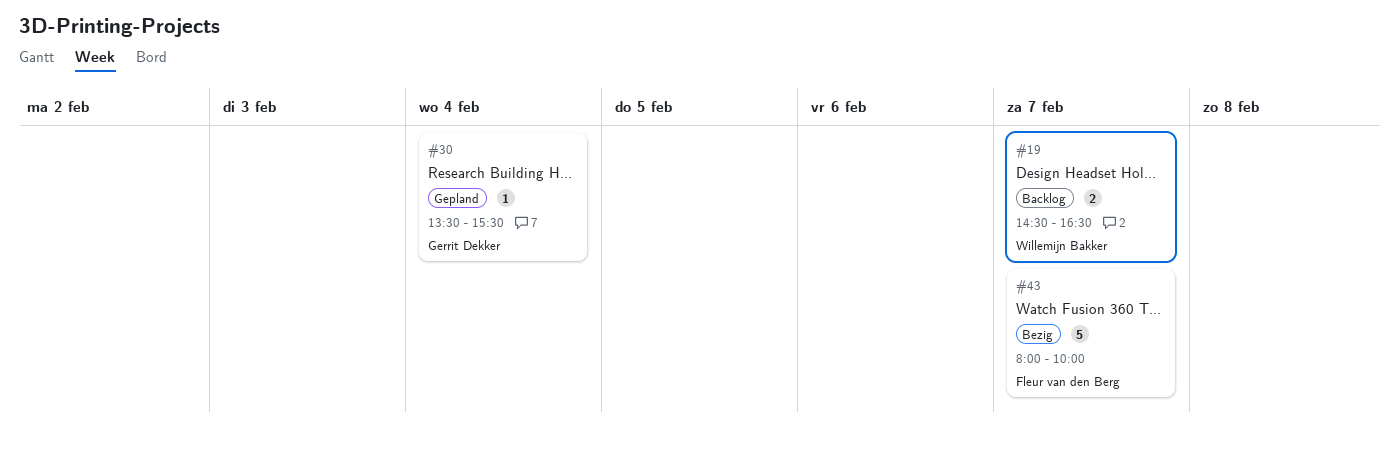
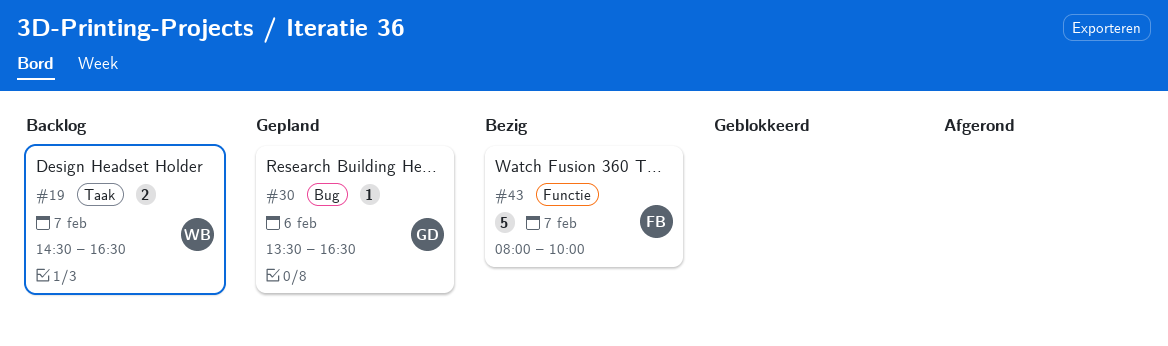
#30, day: Feb 4 -> Feb 6
#30, ends: 15:30 -> 16:30

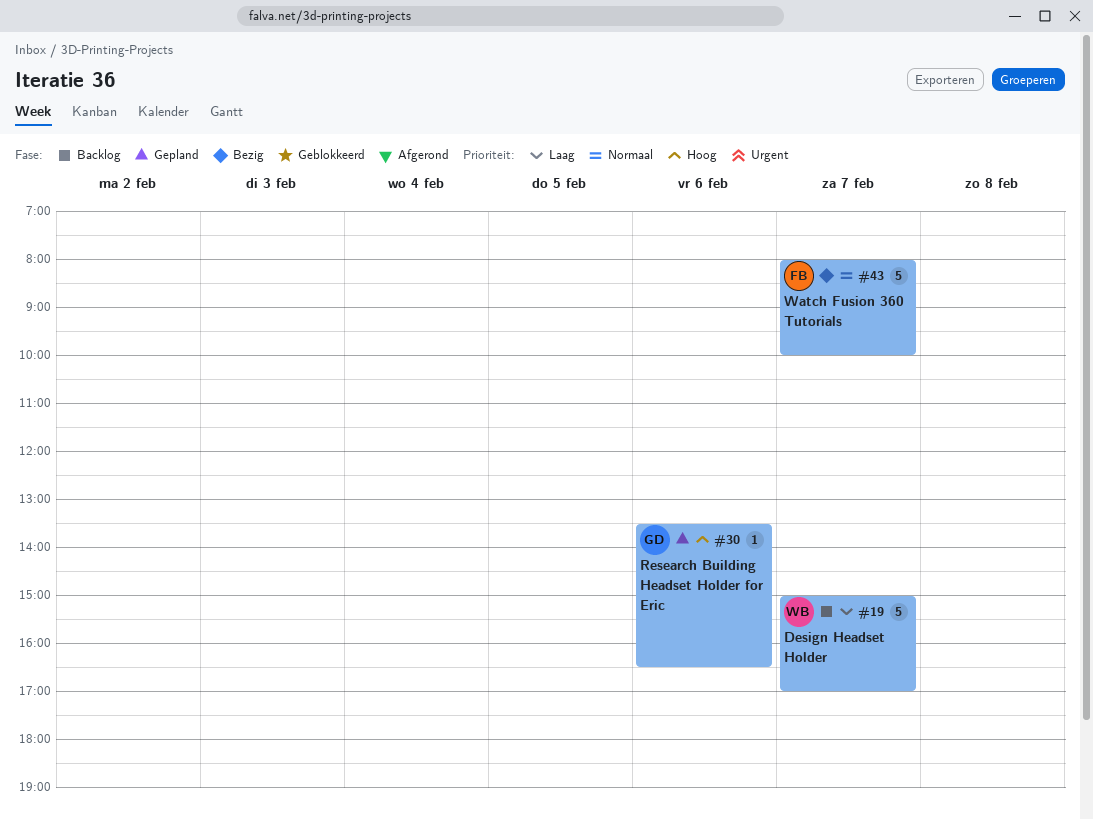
#19, estimate: 2 -> 5
#19, begins: 14:30 -> 15:00
#19, ends: 16:30 -> 17:00

